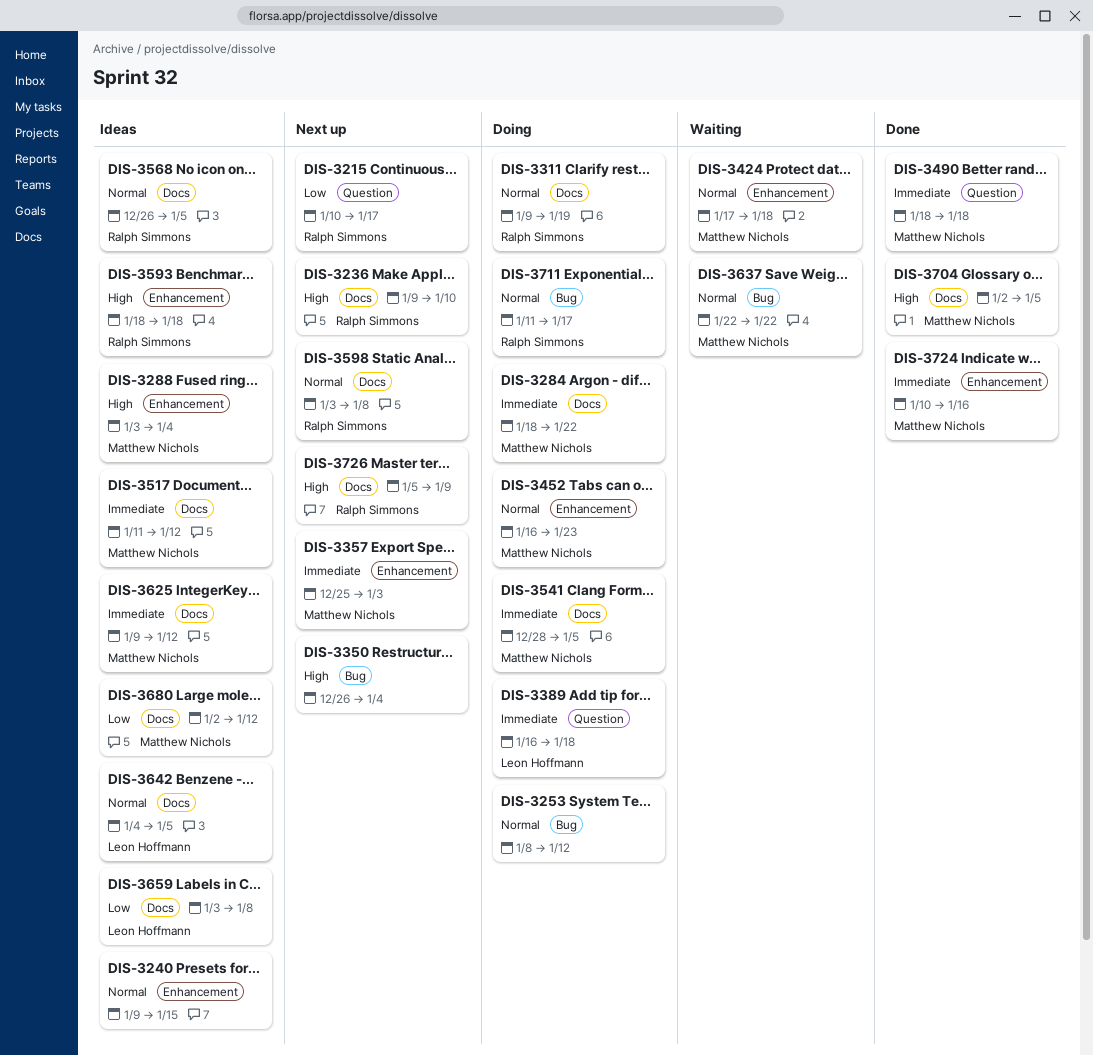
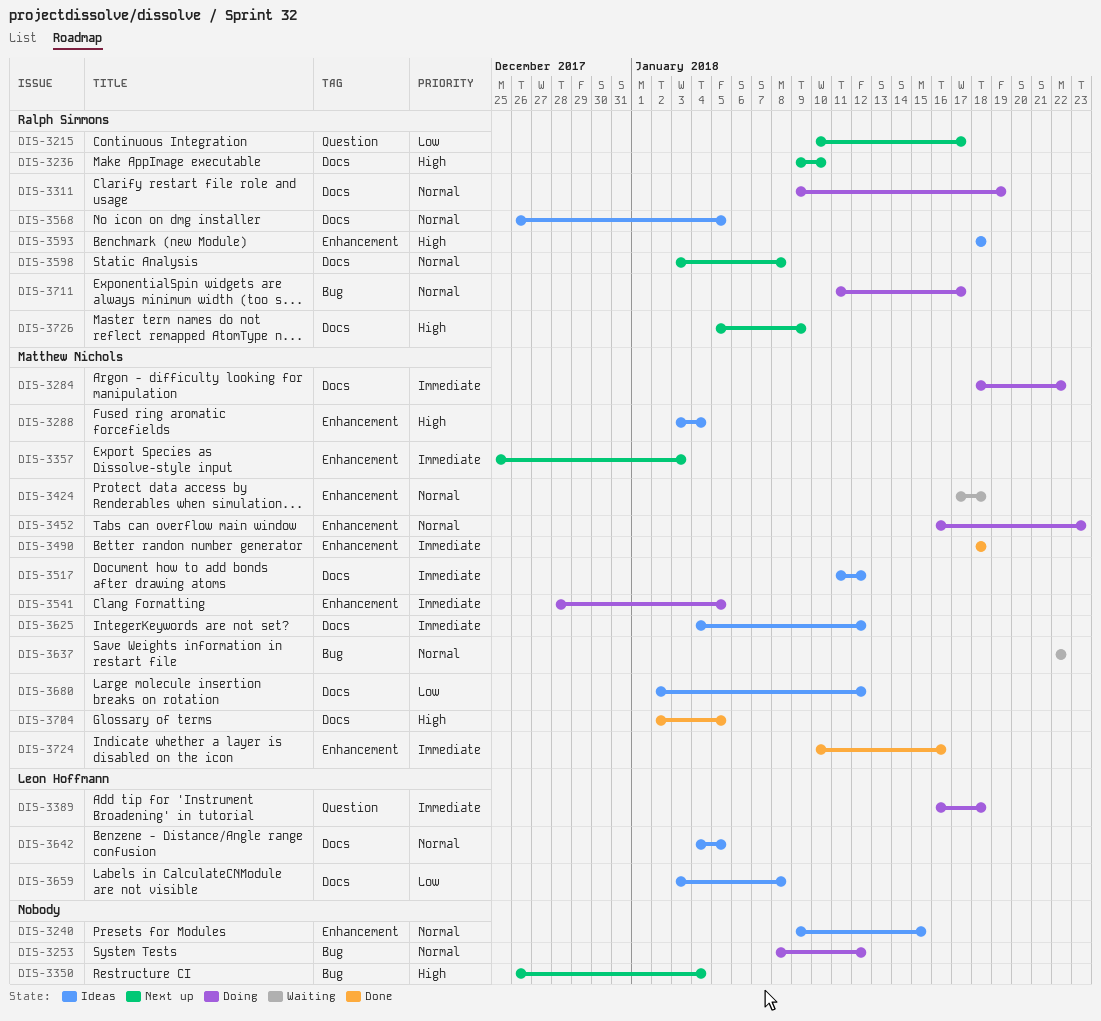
DIS-3490, label: Question -> Enhancement
DIS-3541, label: Docs -> Enhancement
DIS-3625, start: Jan 9 -> Jan 4

